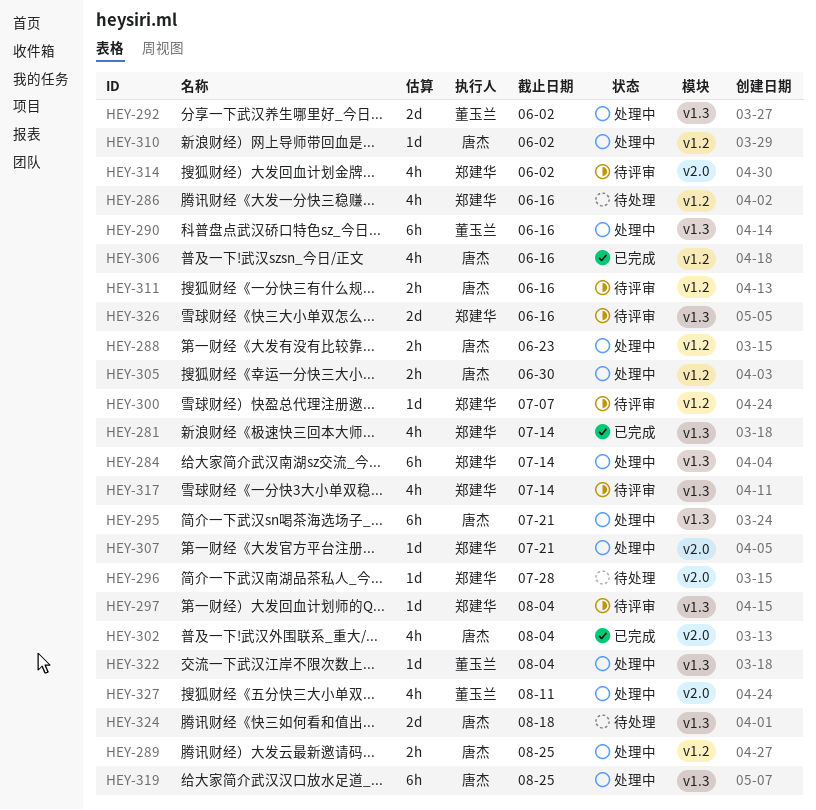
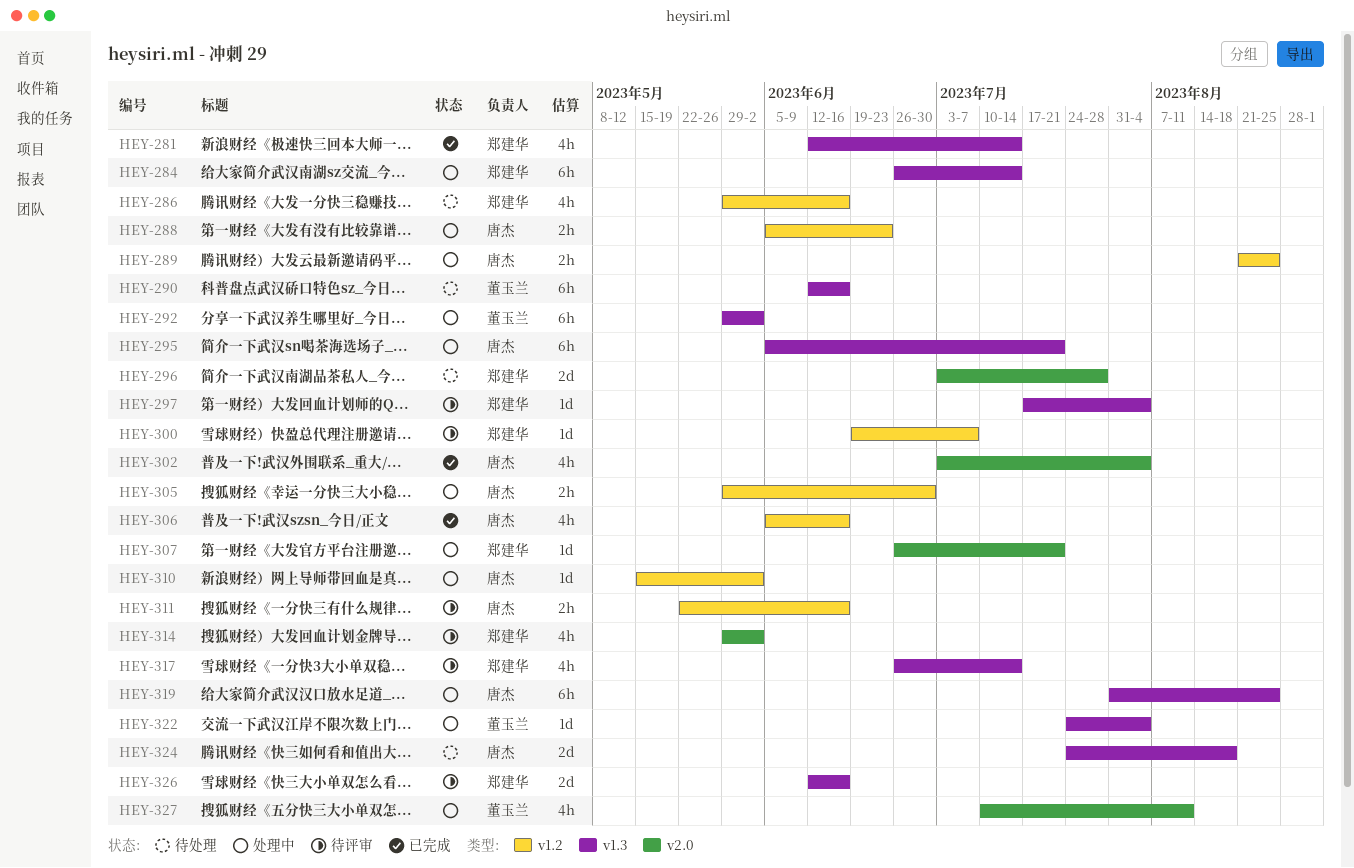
HEY-290, status: 处理中 -> 待处理
HEY-292, estimate: 2d -> 6h
HEY-296, estimate: 1d -> 2d

